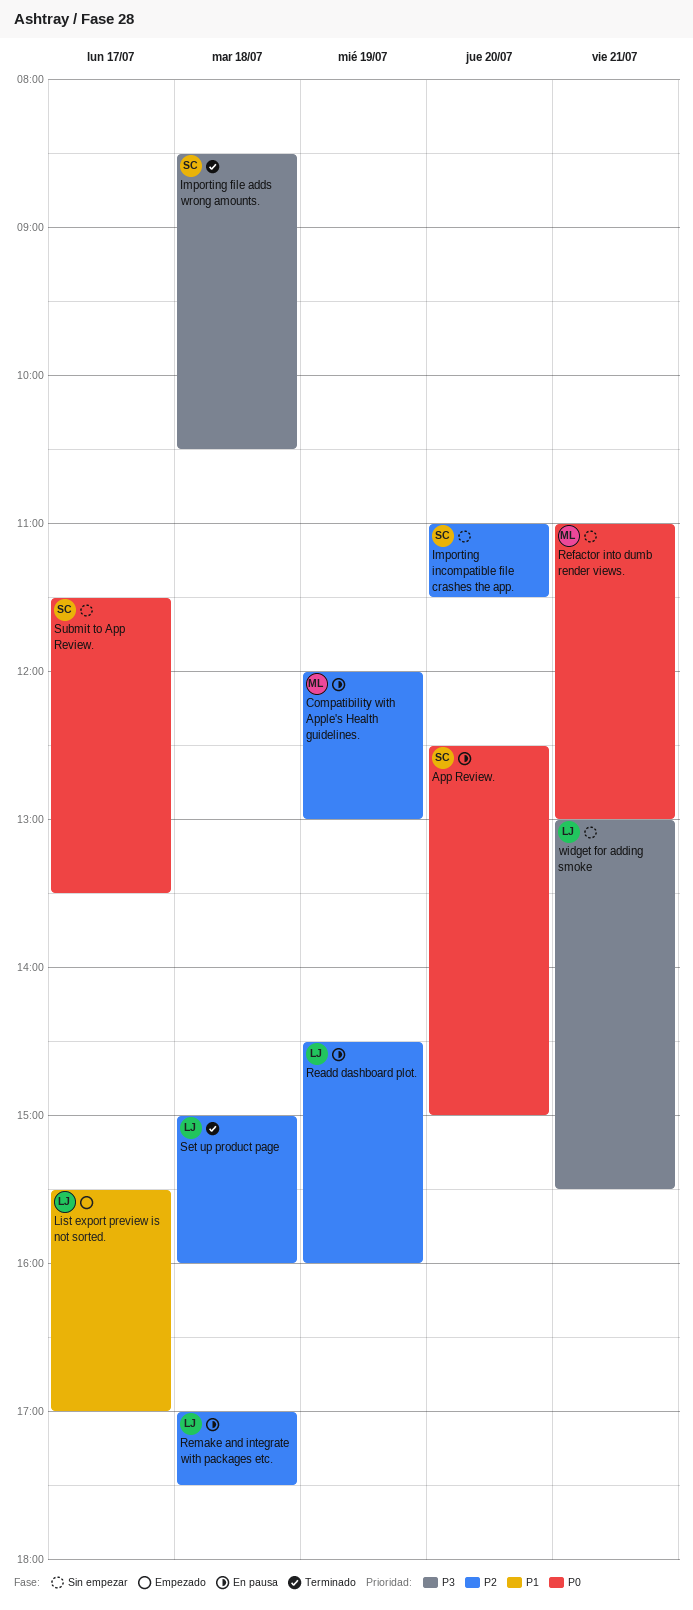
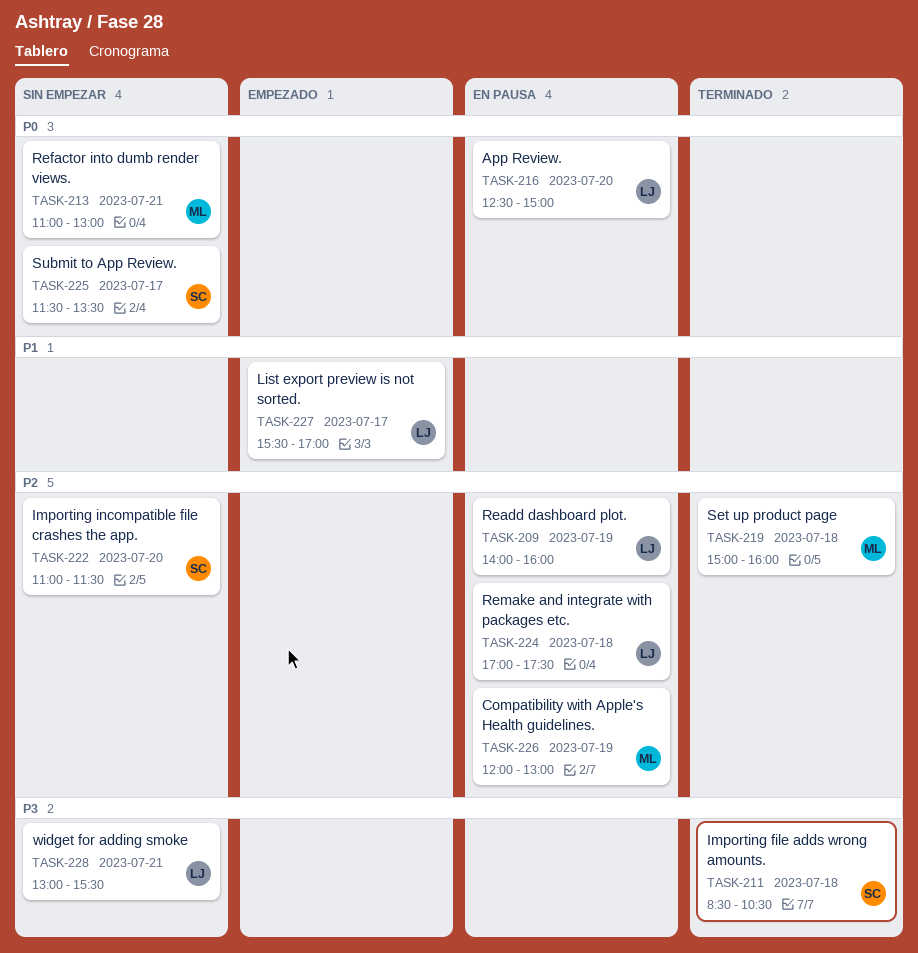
App Review., owner: SC -> LJ
Readd dashboard plot., begins: 14:30 -> 14:00
Set up product page, owner: LJ -> ML

